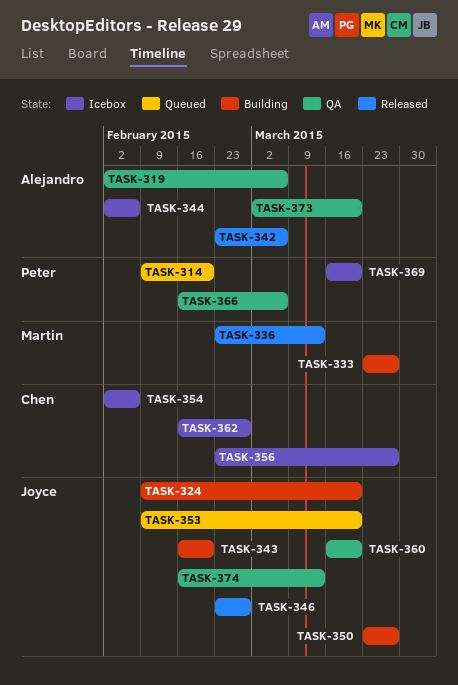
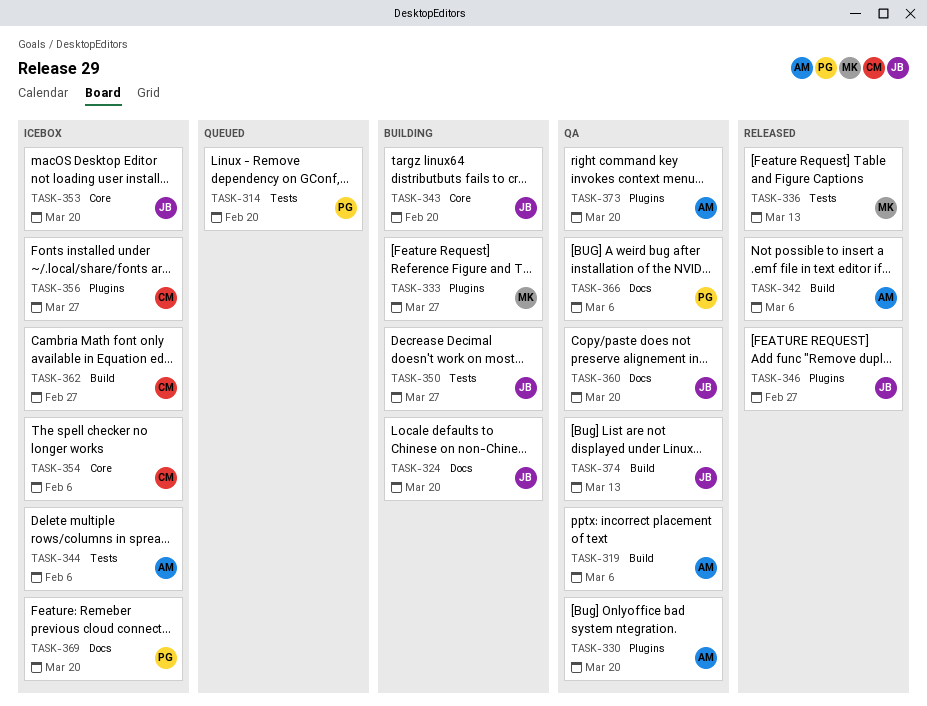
TASK-330: none -> present
TASK-353, status: Queued -> Icebox

